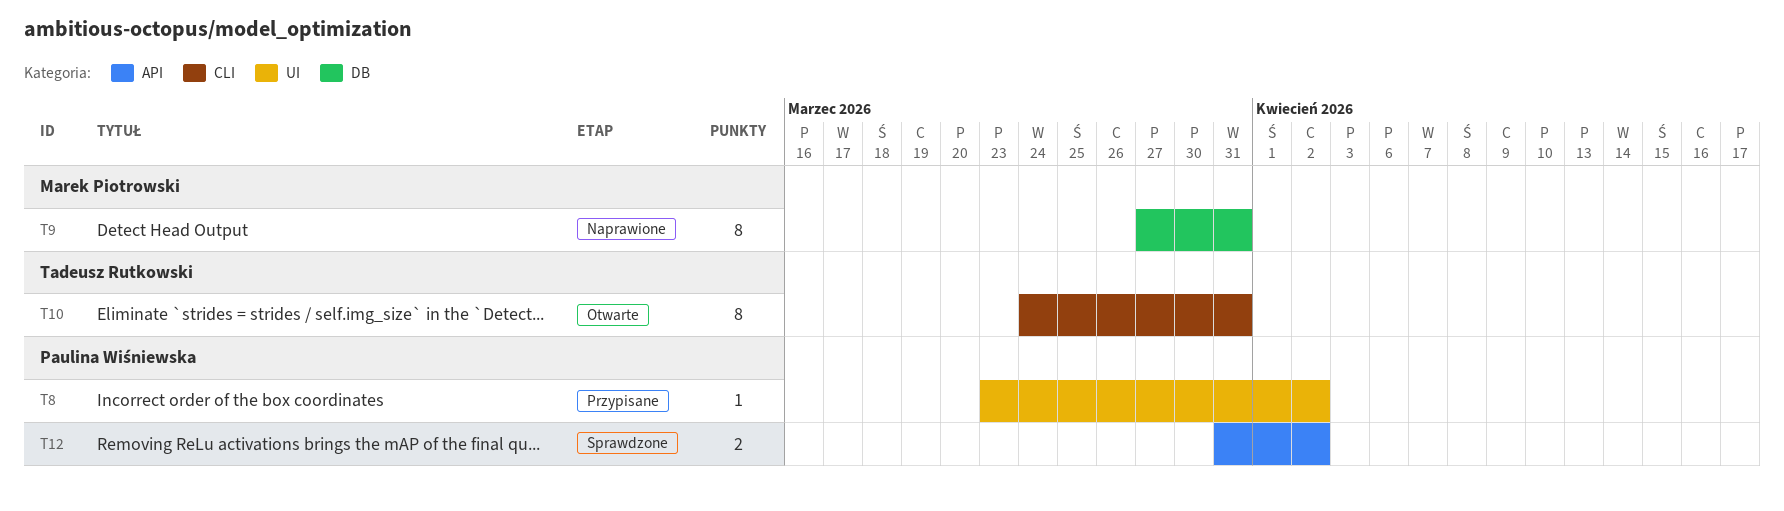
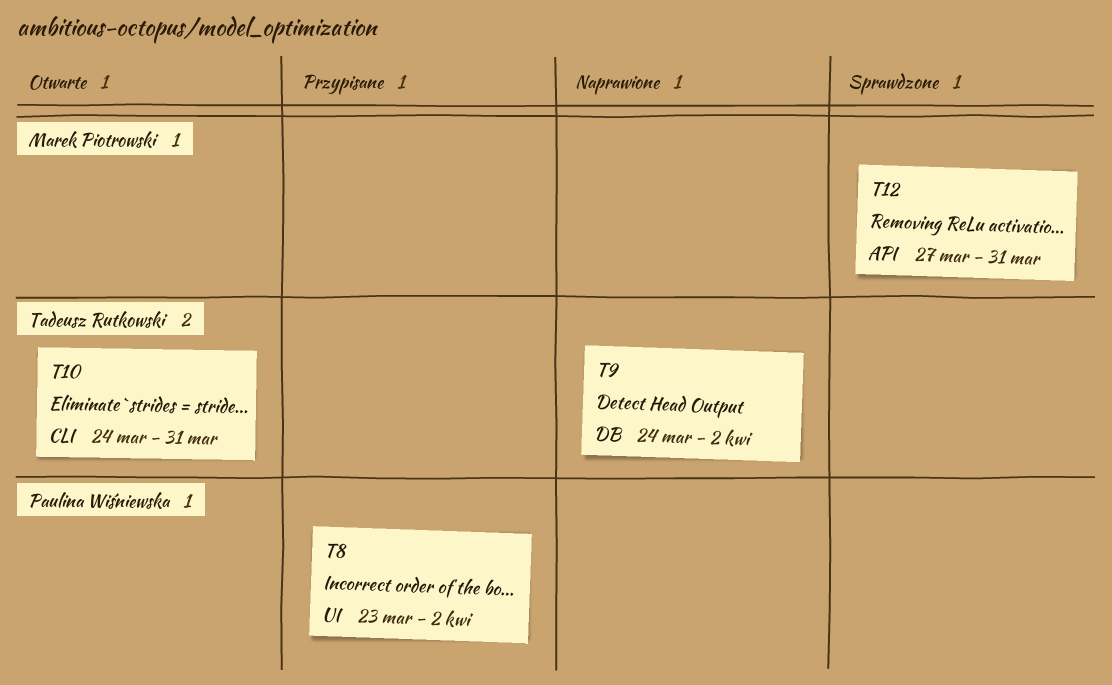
T9, owner: Marek Piotrowski -> Tadeusz Rutkowski
T9, start: Mar 27 -> Mar 24
T9, due: Mar 31 -> Apr 2
T12, owner: Paulina Wiśniewska -> Marek Piotrowski
T12, start: Mar 31 -> Mar 27
T12, due: Apr 2 -> Mar 31

